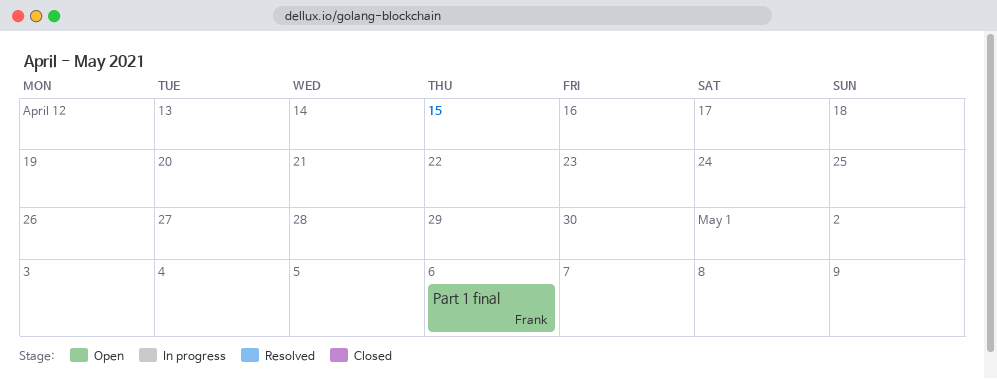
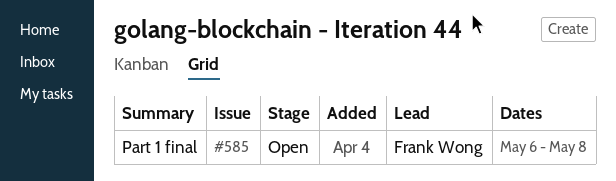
Part 1 final, due: May 6 -> May 8

